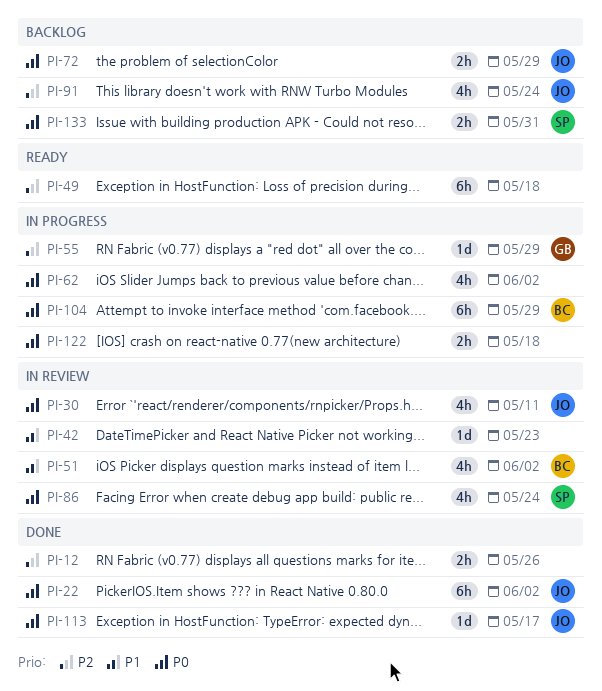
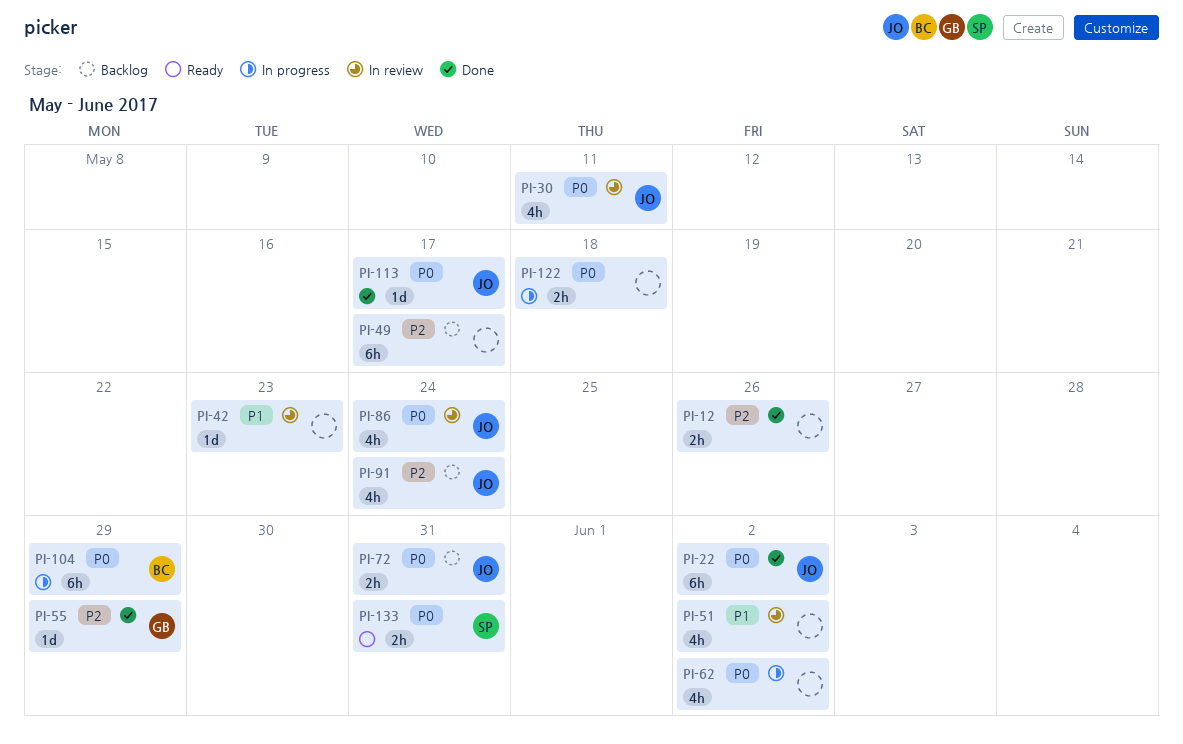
PI-49, status: Ready -> Backlog
PI-49, due: May 18 -> May 17
PI-51, owner: BC -> none
PI-55, status: In progress -> Done
PI-72, due: May 29 -> May 31
PI-86, owner: SP -> JO
PI-133, status: Backlog -> Ready

